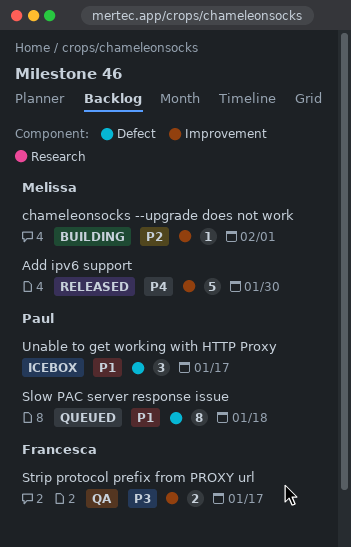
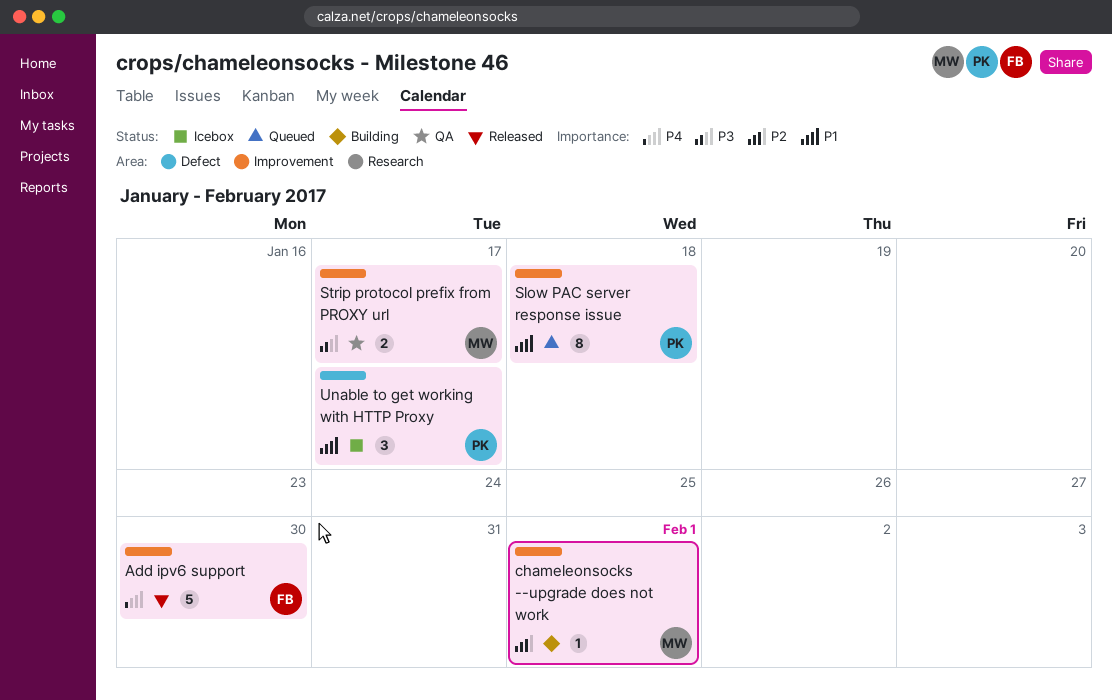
Add ipv6 support, owner: Melissa -> Francesca
Slow PAC server response issue, label: Defect -> Improvement
Strip protocol prefix from PROXY url, owner: Francesca -> Melissa

